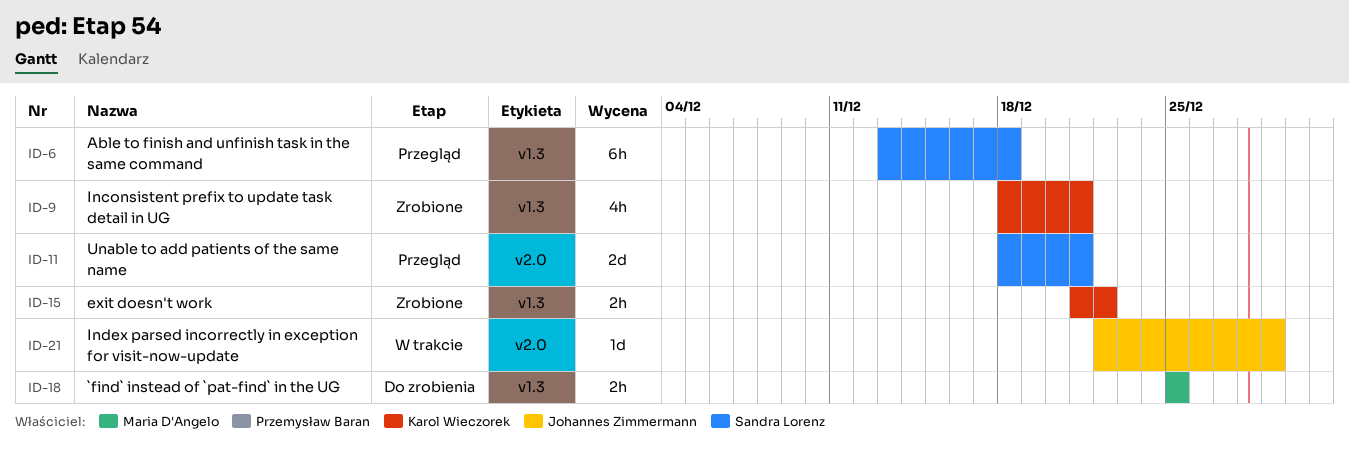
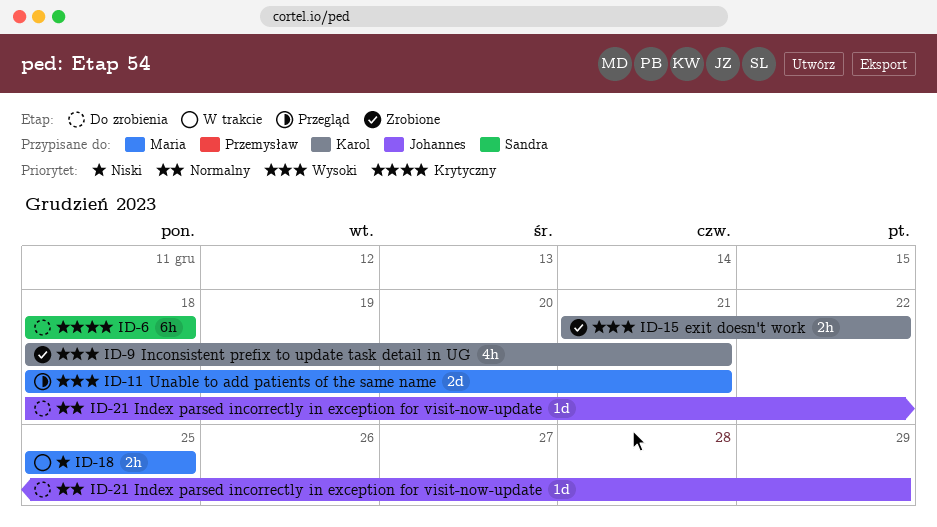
ID-6, status: Przegląd -> Do zrobienia
ID-6, start: Dec 13 -> Dec 18
ID-11, owner: Sandra Lorenz -> Maria D'Angelo
ID-18, status: Do zrobienia -> W trakcie
ID-21, status: W trakcie -> Do zrobienia
ID-21, start: Dec 22 -> Dec 18

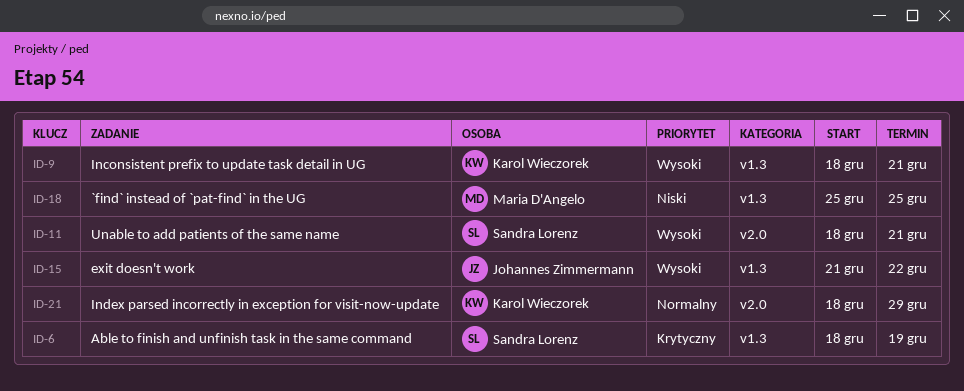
ID-6, due: Dec 18 -> Dec 19
ID-11, owner: Maria D'Angelo -> Sandra Lorenz
ID-15, owner: Karol Wieczorek -> Johannes Zimmermann
ID-21, owner: Johannes Zimmermann -> Karol Wieczorek

